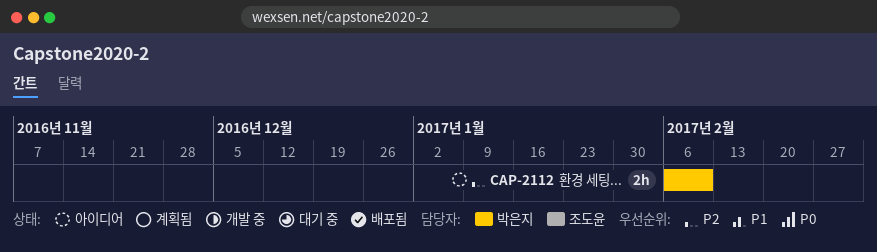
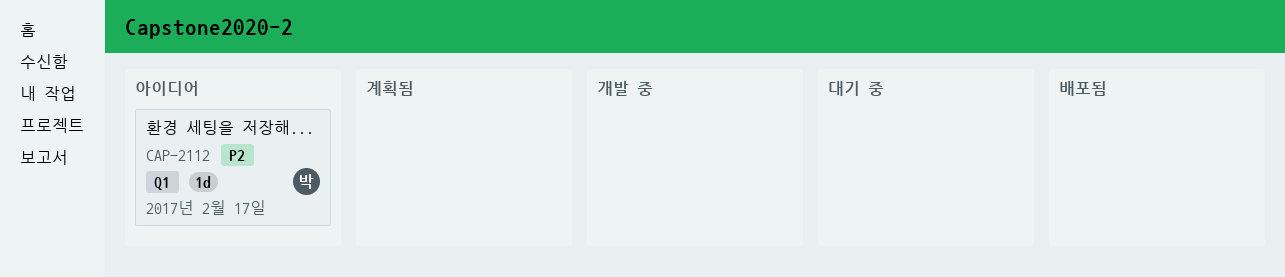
CAP-2112, estimate: 2h -> 1d
CAP-2112, due: Feb 10 -> Feb 17

